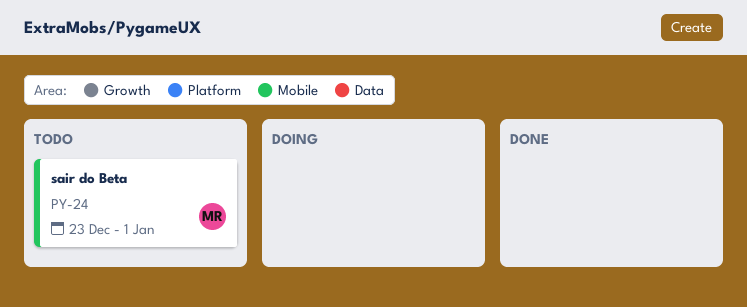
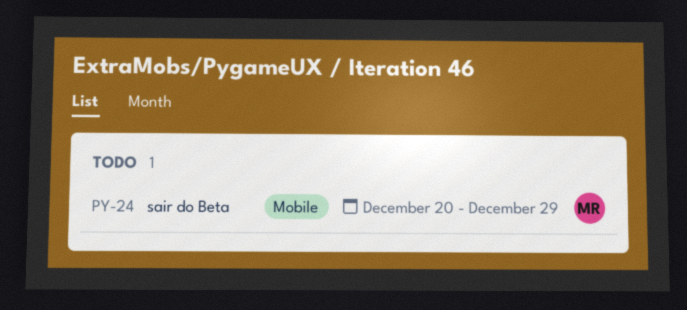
PY-24, start: Dec 23 -> Dec 20
PY-24, due: Jan 1 -> Dec 29

